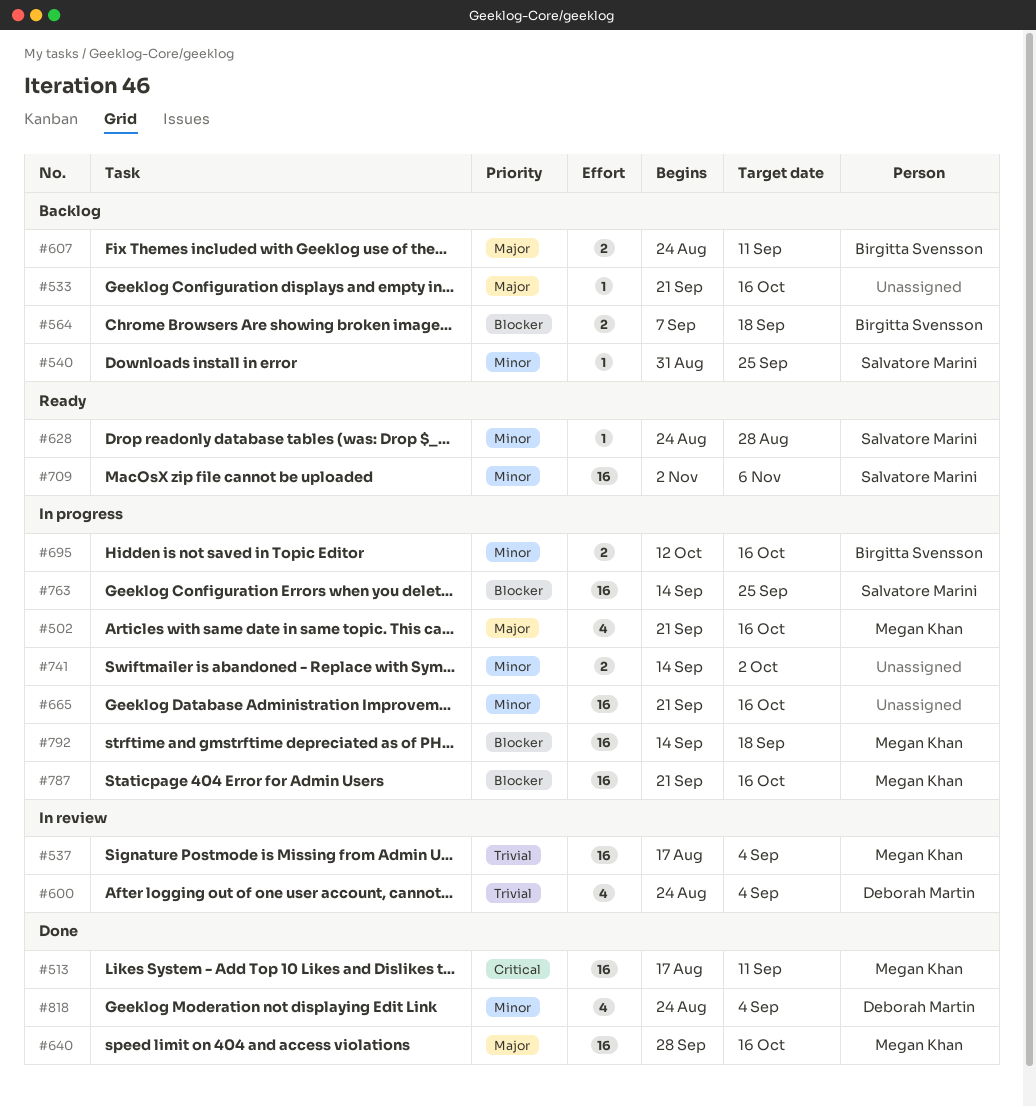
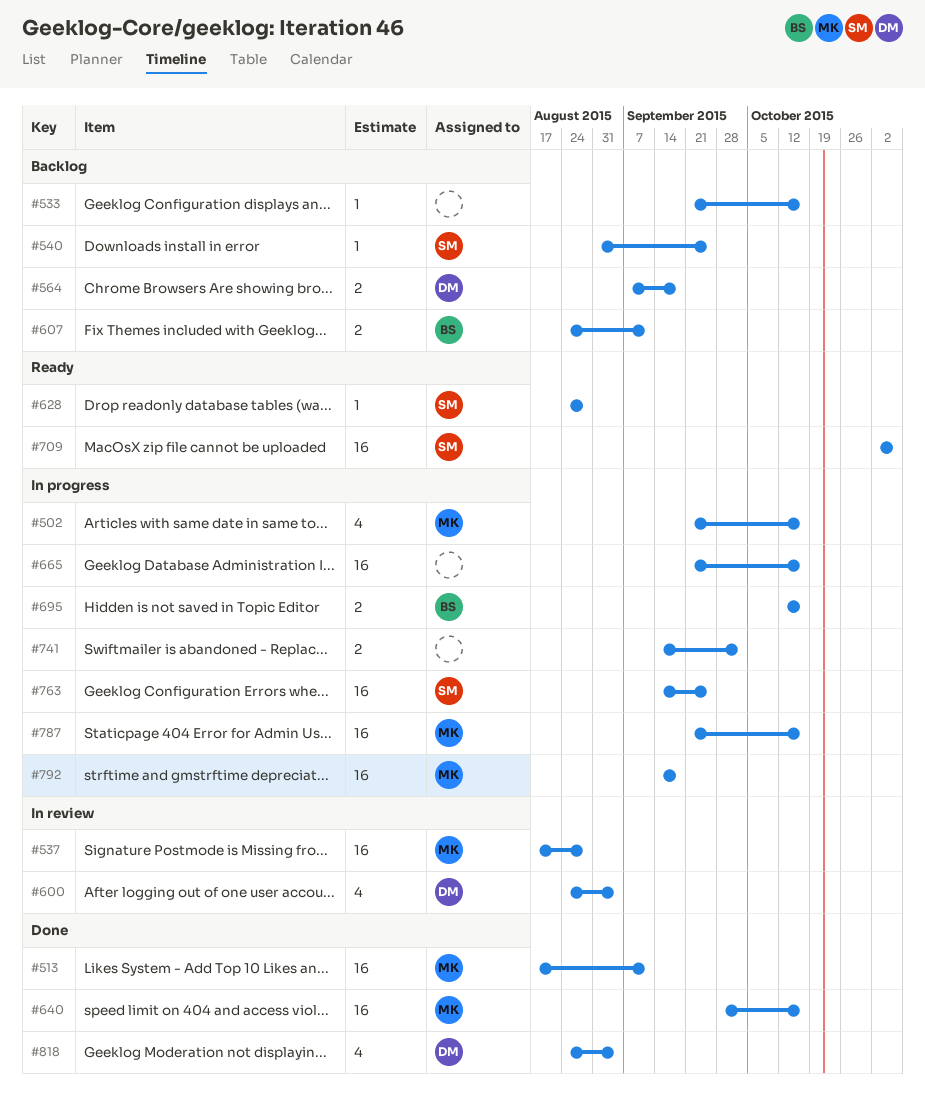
#537, due: Sep 4 -> Aug 28
#564, owner: Birgitta Svensson -> Deborah Martin

